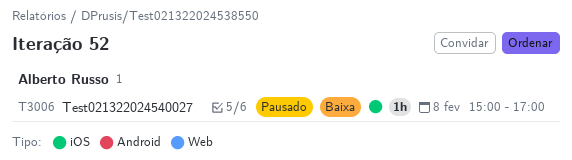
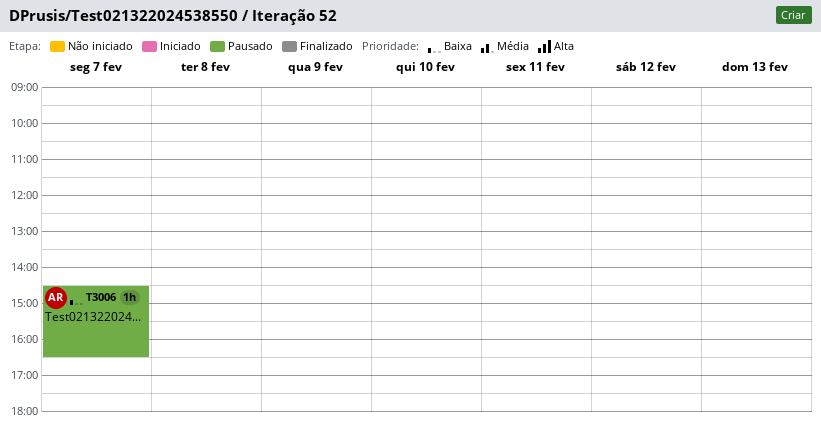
T3006, day: Feb 8 -> Feb 7
T3006, begins: 15:00 -> 14:30
T3006, ends: 17:00 -> 16:30

